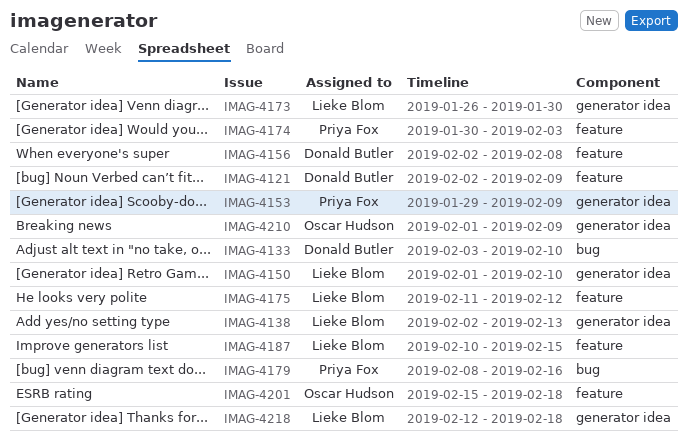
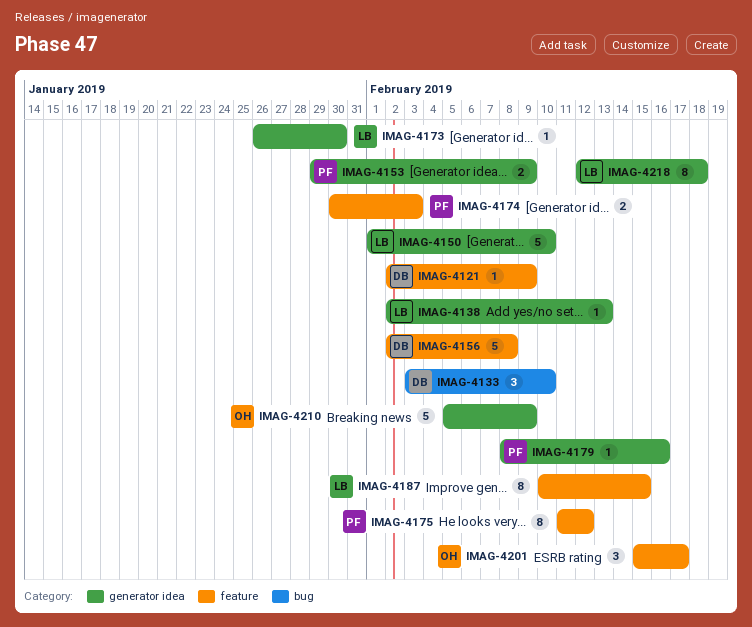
IMAG-4175, owner: Lieke Blom -> Priya Fox
IMAG-4179, label: bug -> generator idea
IMAG-4201, due: Feb 18 -> Feb 17
IMAG-4210, start: Feb 1 -> Feb 5

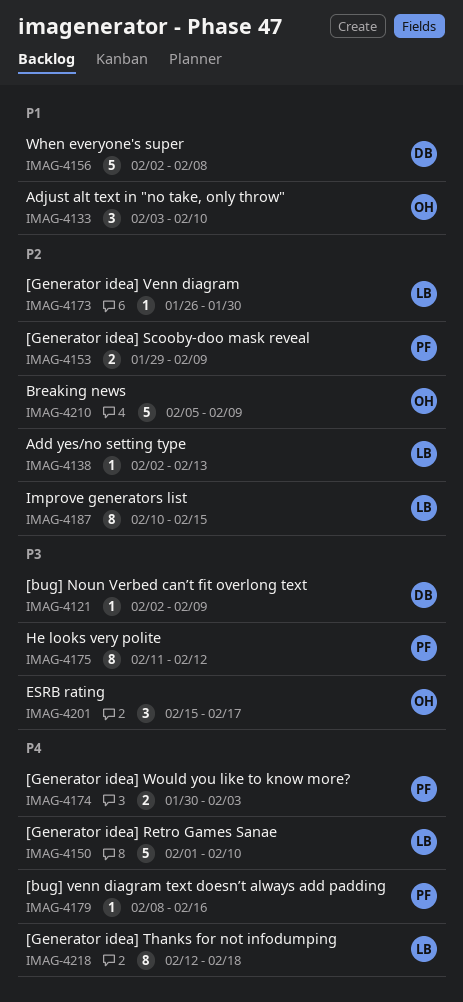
IMAG-4133, owner: DB -> OH

